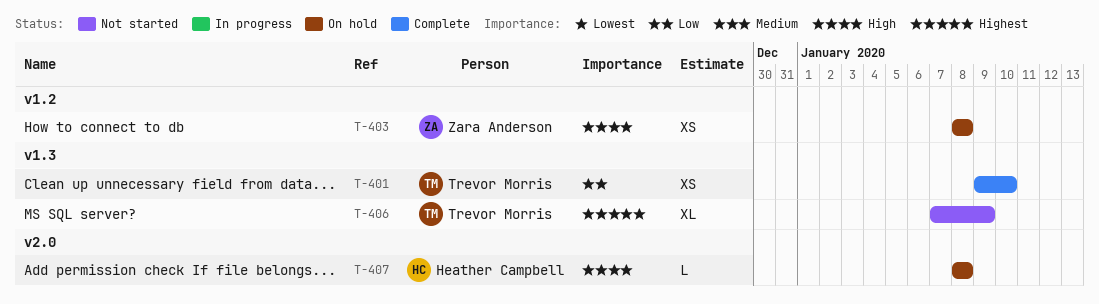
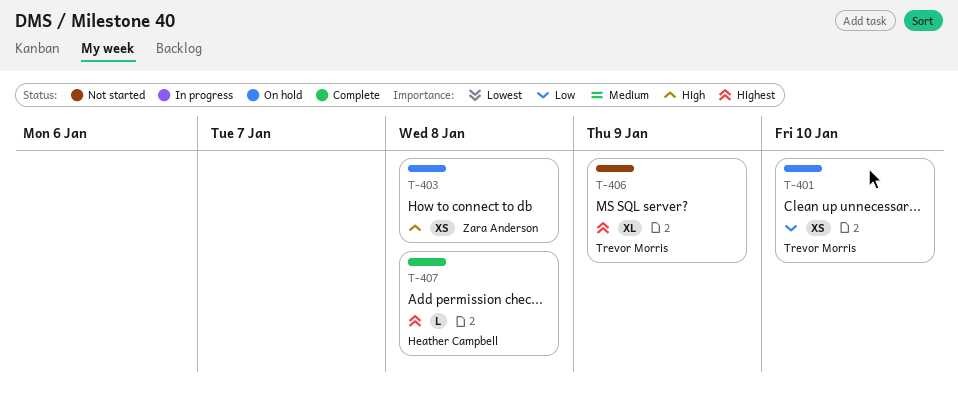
T-401, status: Complete -> On hold
T-407, status: On hold -> Complete
T-407, priority: High -> Highest

